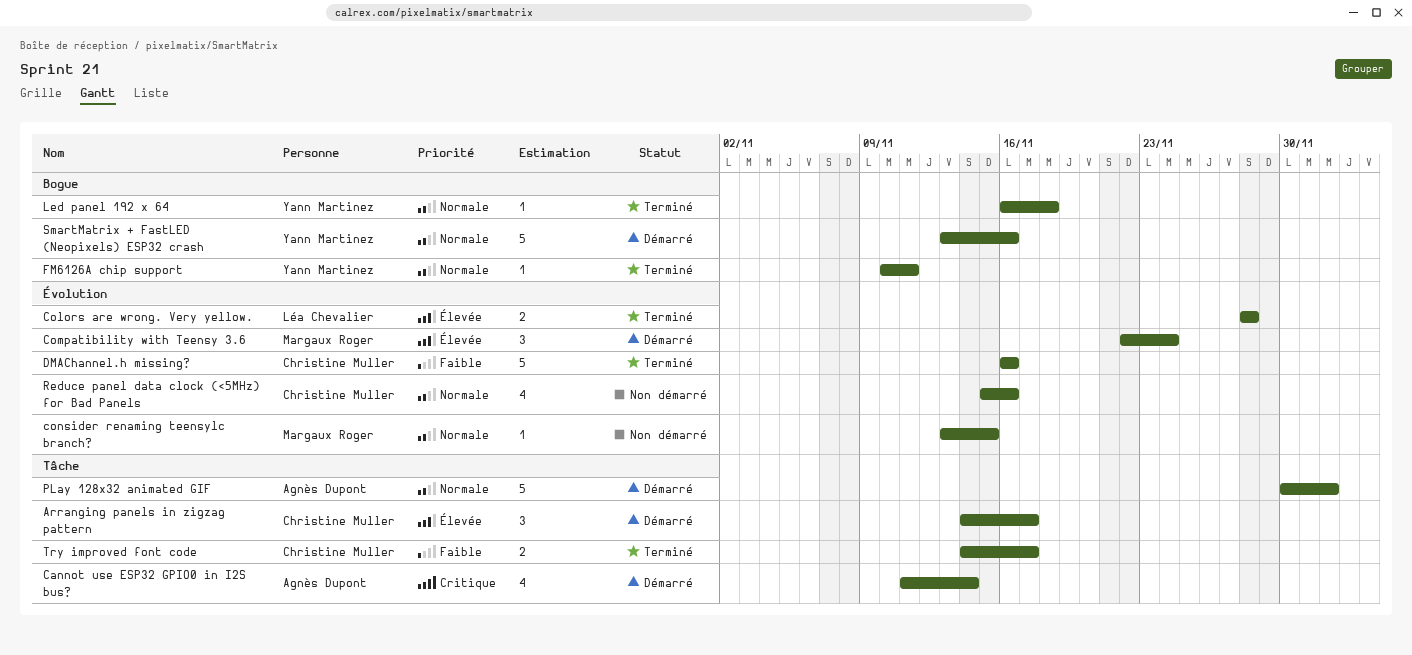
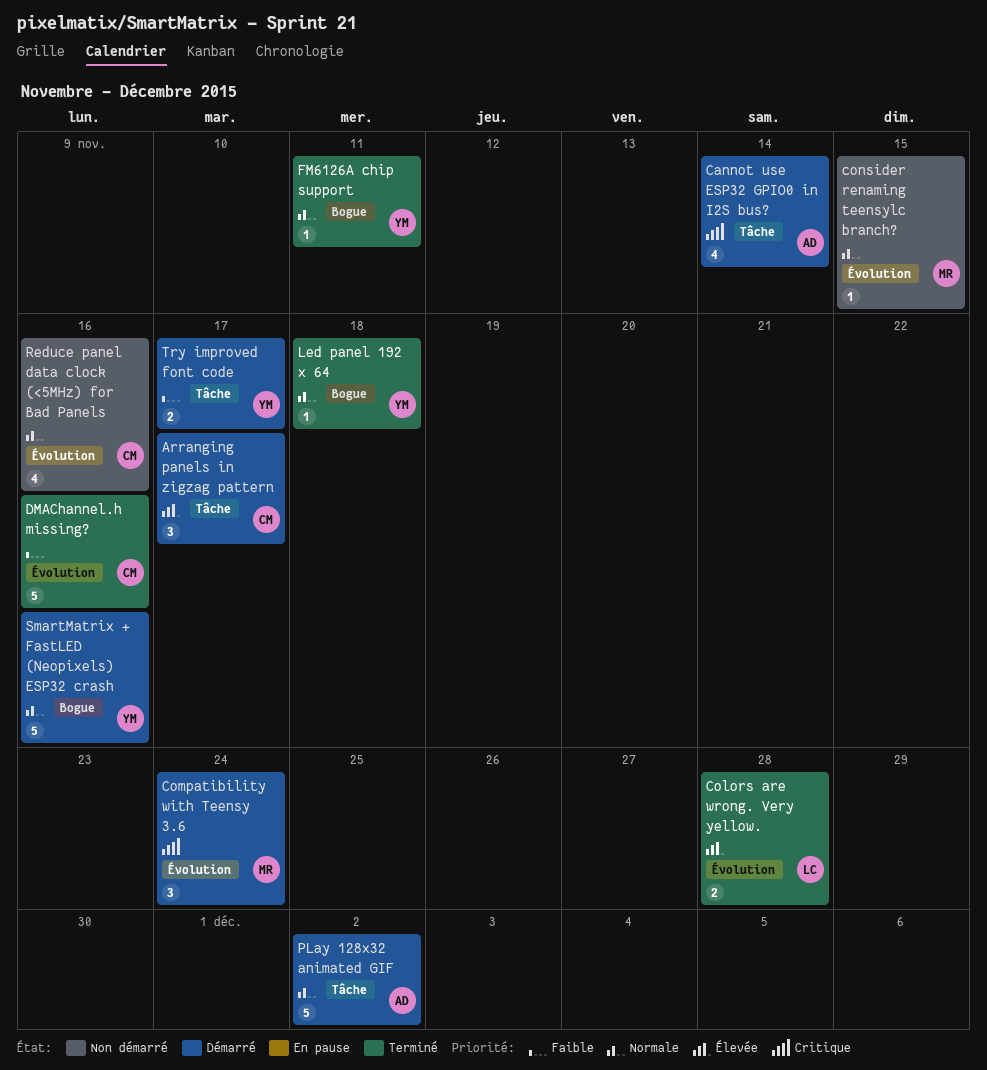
Compatibility with Teensy 3.6, priority: Élevée -> Critique
Try improved font code, status: Terminé -> Démarré
Try improved font code, owner: Christine Muller -> Yann Martinez

